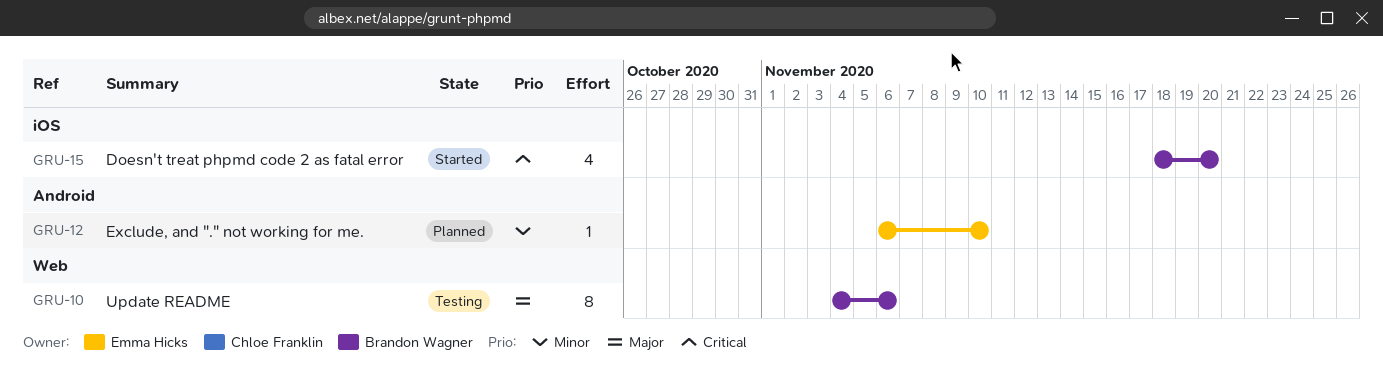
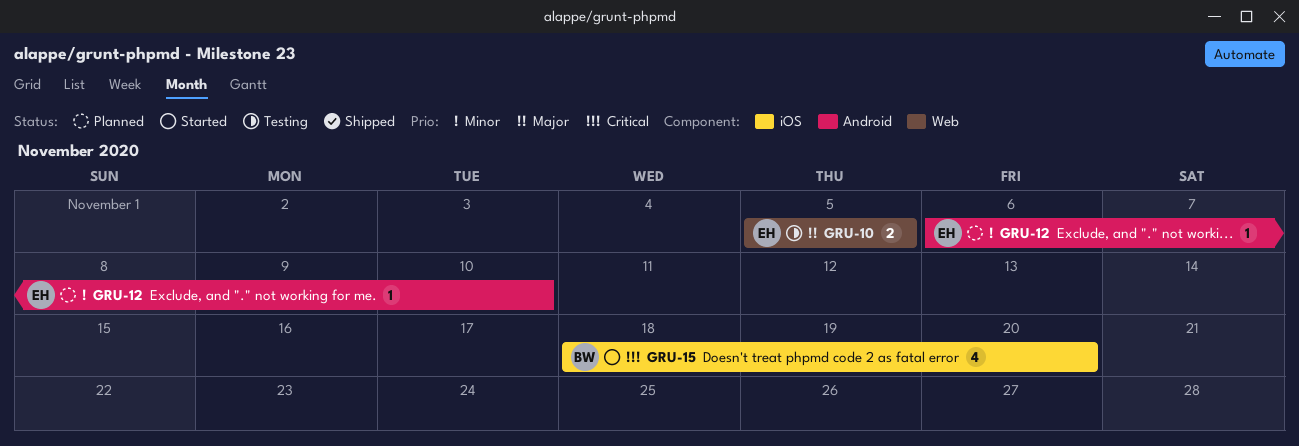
GRU-10, owner: Brandon Wagner -> Emma Hicks
GRU-10, estimate: 8 -> 2
GRU-10, start: Nov 4 -> Nov 5
GRU-10, due: Nov 6 -> Nov 5

